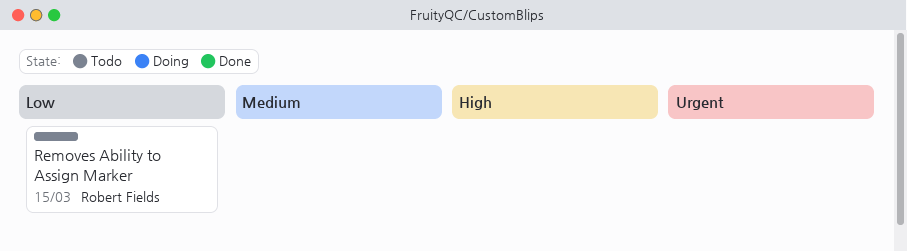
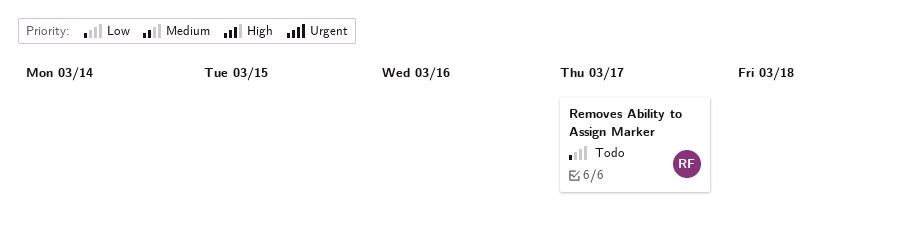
Removes Ability to Assign Marker, due: Mar 15 -> Mar 17

